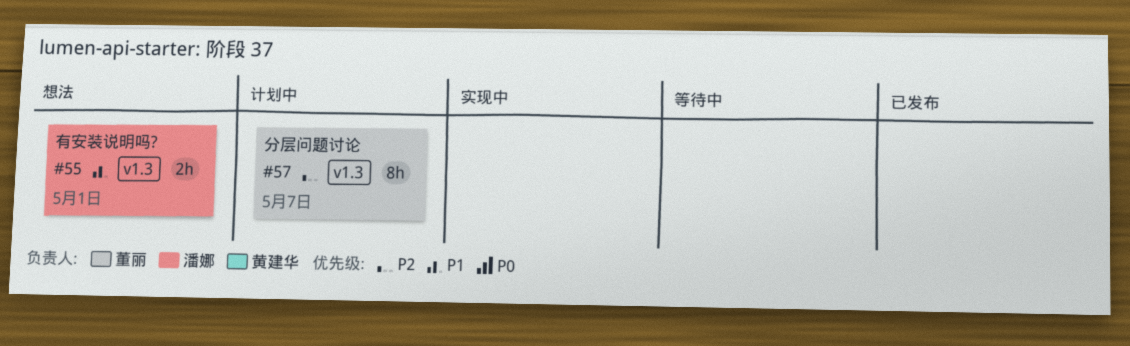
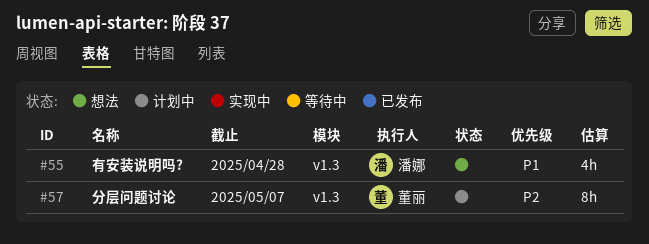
#55, estimate: 2h -> 4h
#55, due: May 1 -> Apr 28

